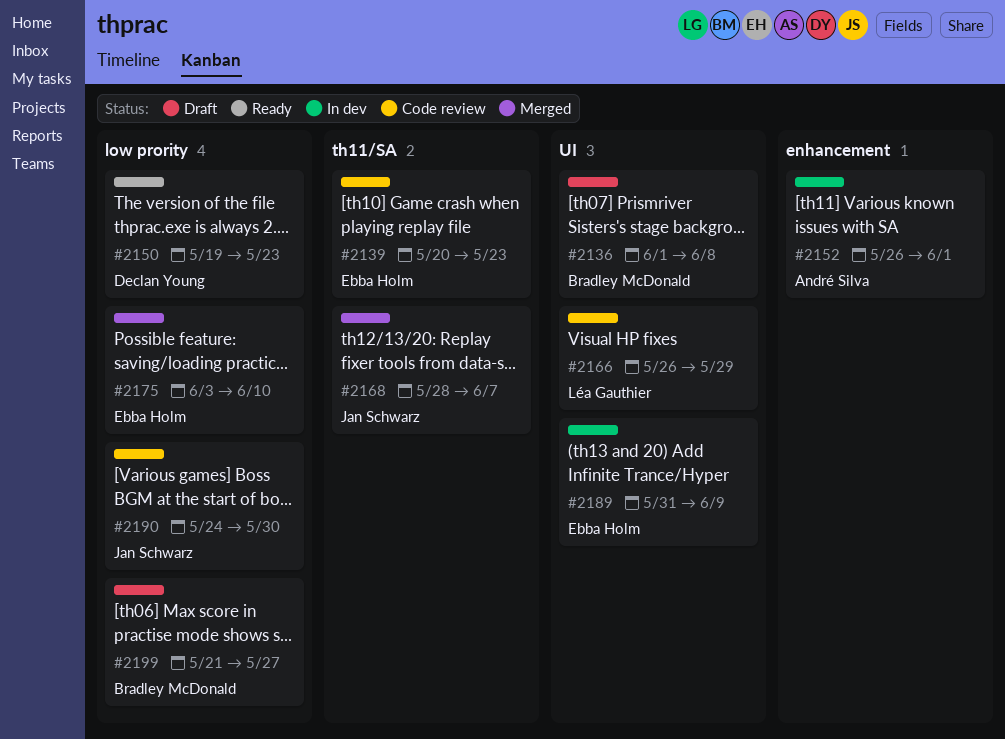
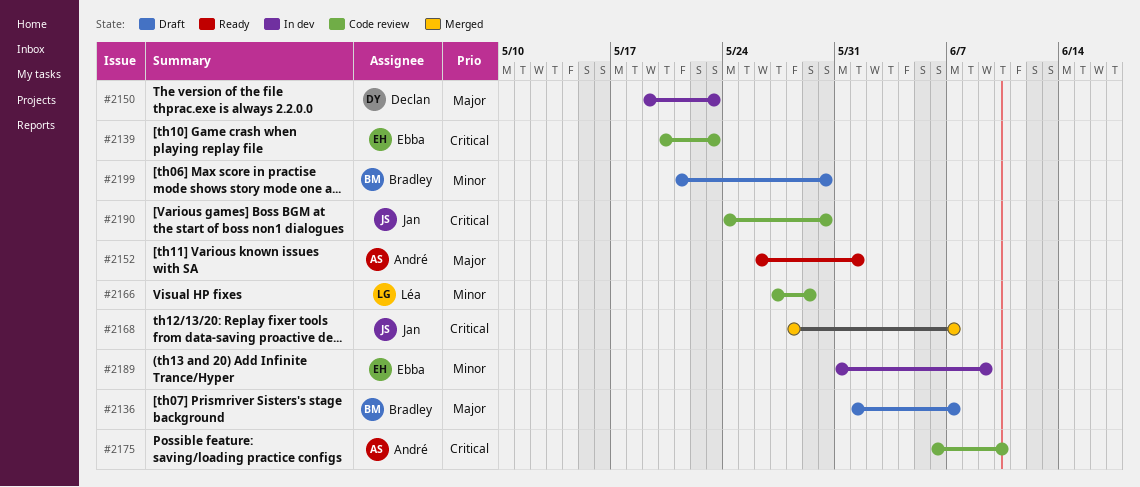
#2136, due: Jun 8 -> Jun 7
#2150, status: Ready -> In dev
#2152, status: In dev -> Ready
#2166, start: May 26 -> May 27
#2175, status: Merged -> Code review
#2175, owner: Ebba Holm -> André Silva
#2175, start: Jun 3 -> Jun 6
#2199, due: May 27 -> May 30

